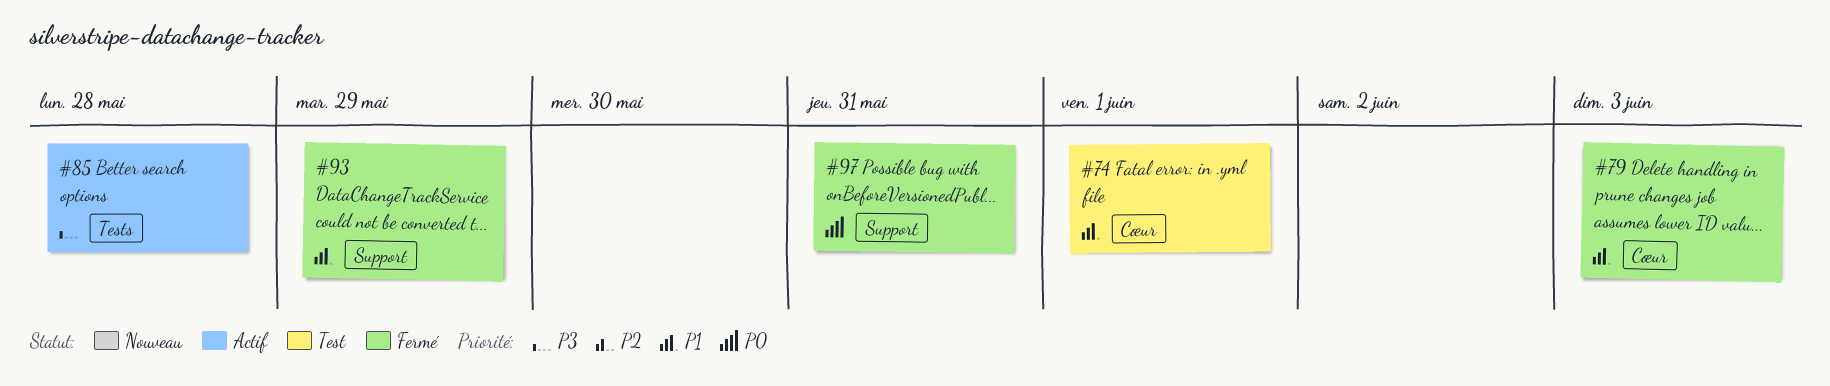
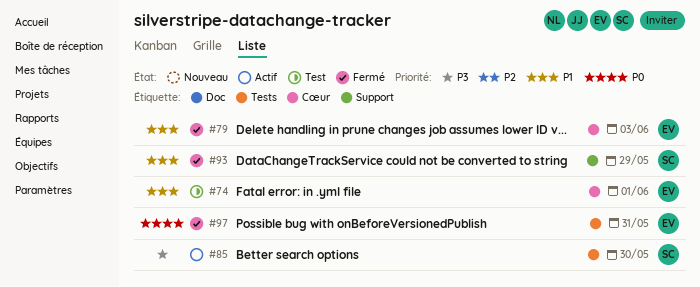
#85, due: May 28 -> May 30
#97, label: Support -> Tests

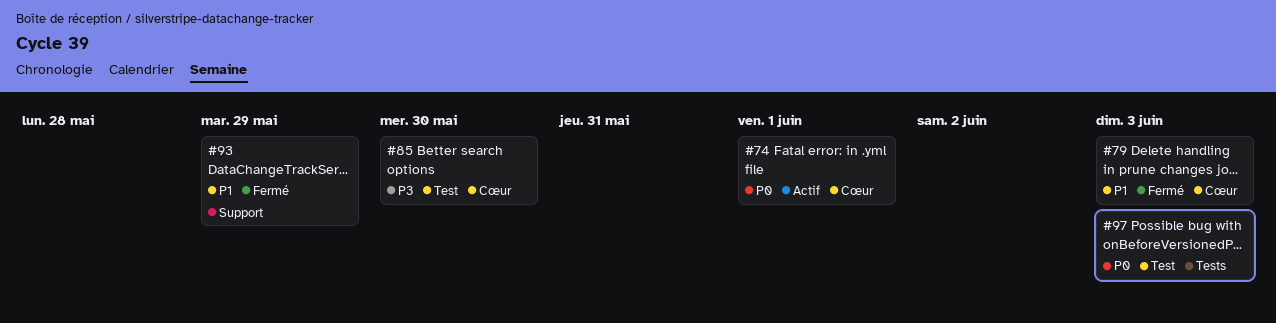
#74, status: Test -> Actif
#74, priority: P1 -> P0
#85, status: Actif -> Test
#85, label: Tests -> Cœur
#97, status: Fermé -> Test
#97, due: May 31 -> Jun 3

